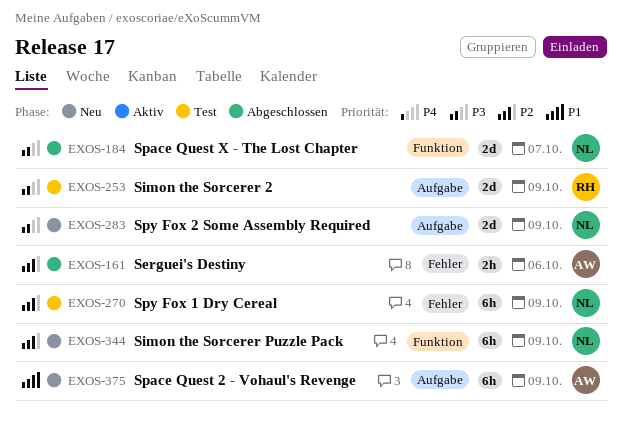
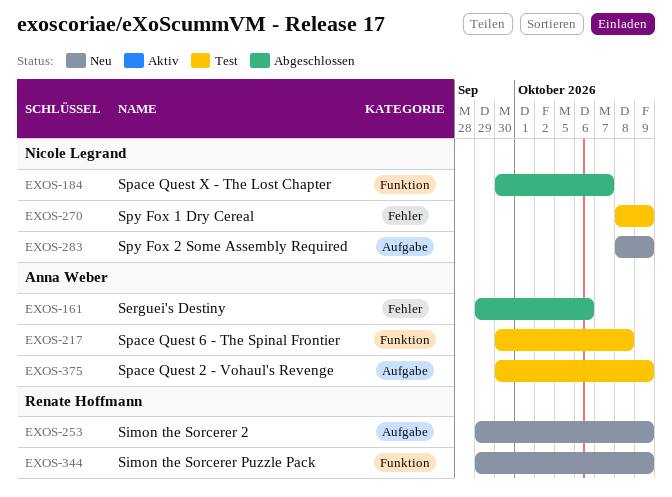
EXOS-217: none -> present
EXOS-253, status: Test -> Neu
EXOS-344, owner: Nicole Legrand -> Renate Hoffmann
EXOS-375, status: Neu -> Test

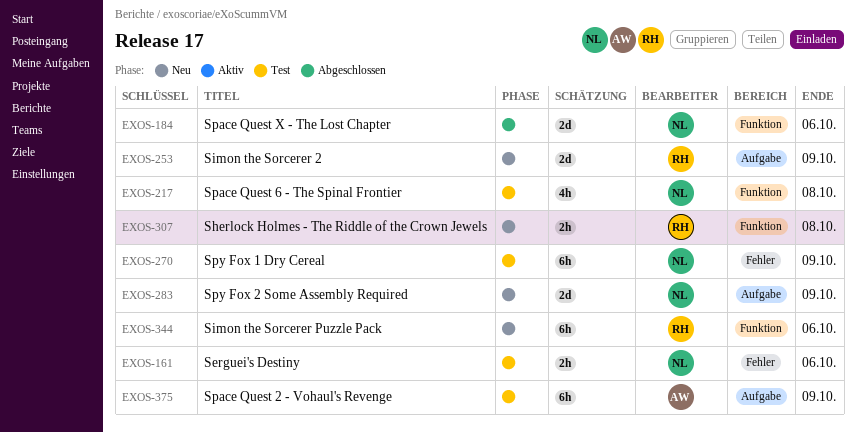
EXOS-161, status: Abgeschlossen -> Test
EXOS-161, owner: Anna Weber -> Nicole Legrand
EXOS-184, due: Oct 7 -> Oct 6
EXOS-217, owner: Anna Weber -> Nicole Legrand
EXOS-307: none -> present
EXOS-344, due: Oct 9 -> Oct 6

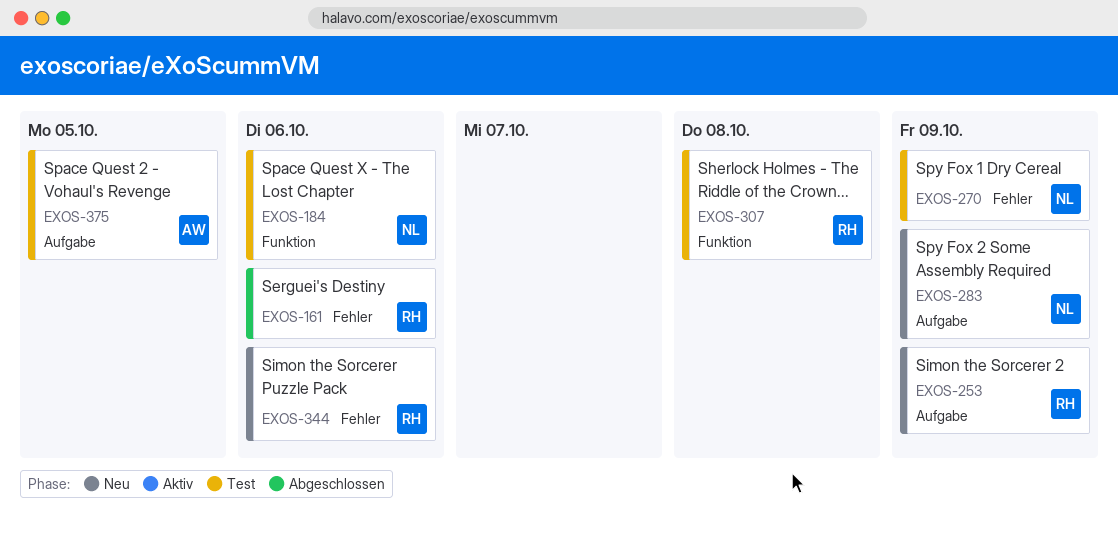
EXOS-161, status: Test -> Abgeschlossen
EXOS-161, owner: NL -> RH
EXOS-184, status: Abgeschlossen -> Test
EXOS-217: present -> none
EXOS-307, status: Neu -> Test
EXOS-344, label: Funktion -> Fehler
EXOS-375, due: Oct 9 -> Oct 5

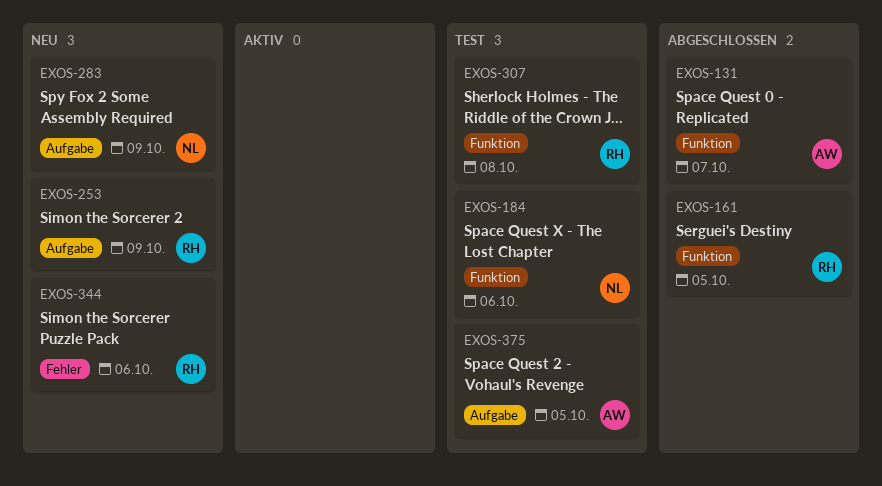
EXOS-131: none -> present
EXOS-161, label: Fehler -> Funktion
EXOS-161, due: Oct 6 -> Oct 5
EXOS-270: present -> none

